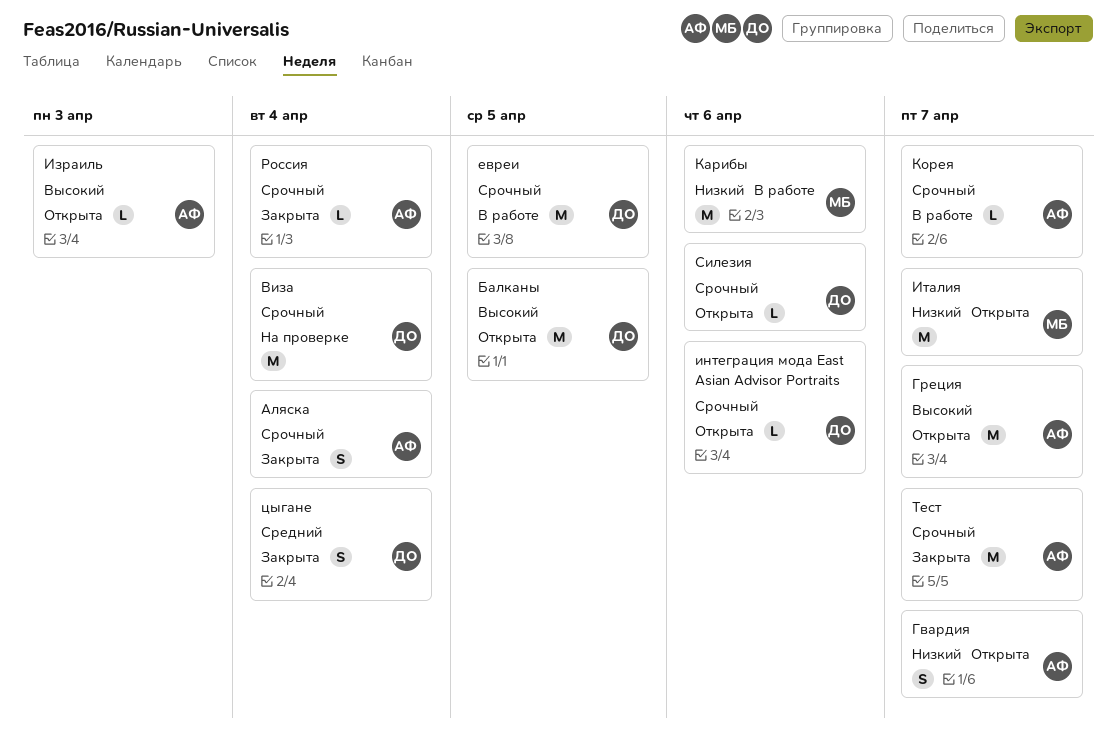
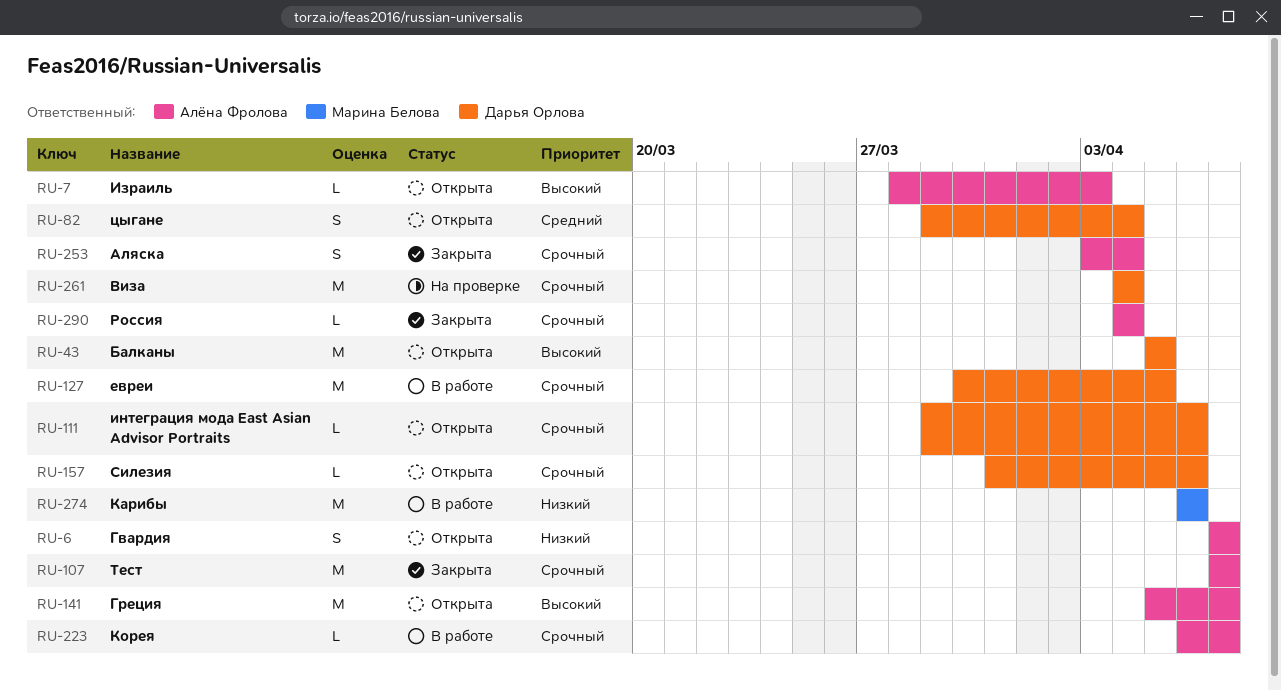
Италия: present -> none
цыгане, status: Закрыта -> Открыта

